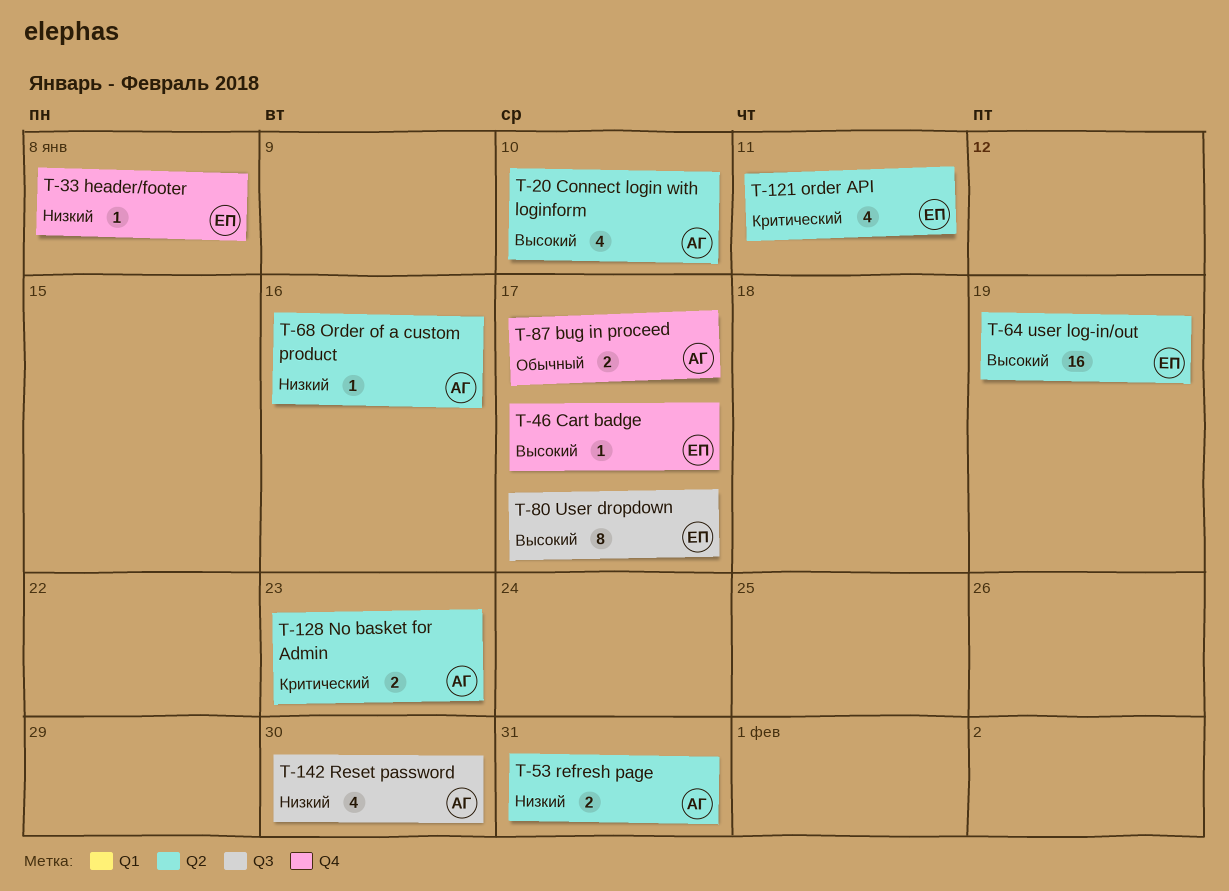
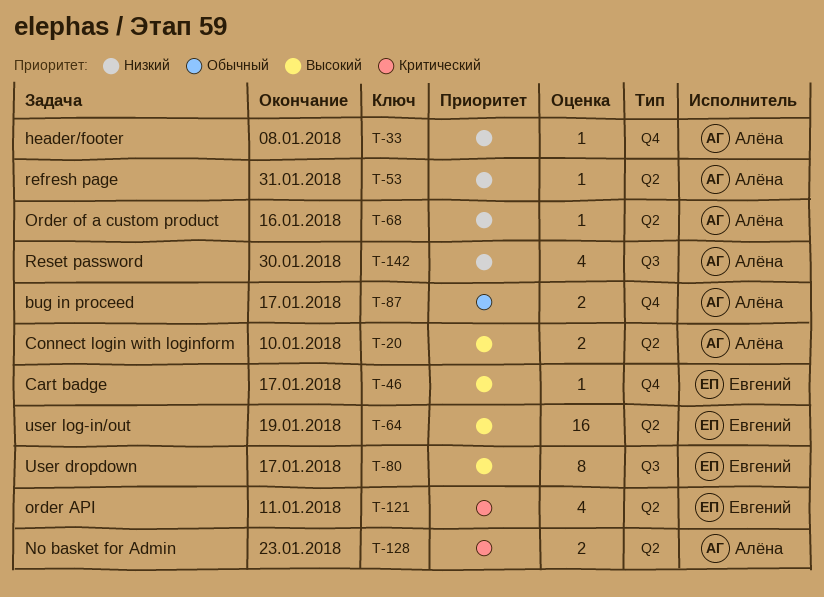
T-20, estimate: 4 -> 2
T-33, owner: Евгений -> Алёна
T-53, estimate: 2 -> 1

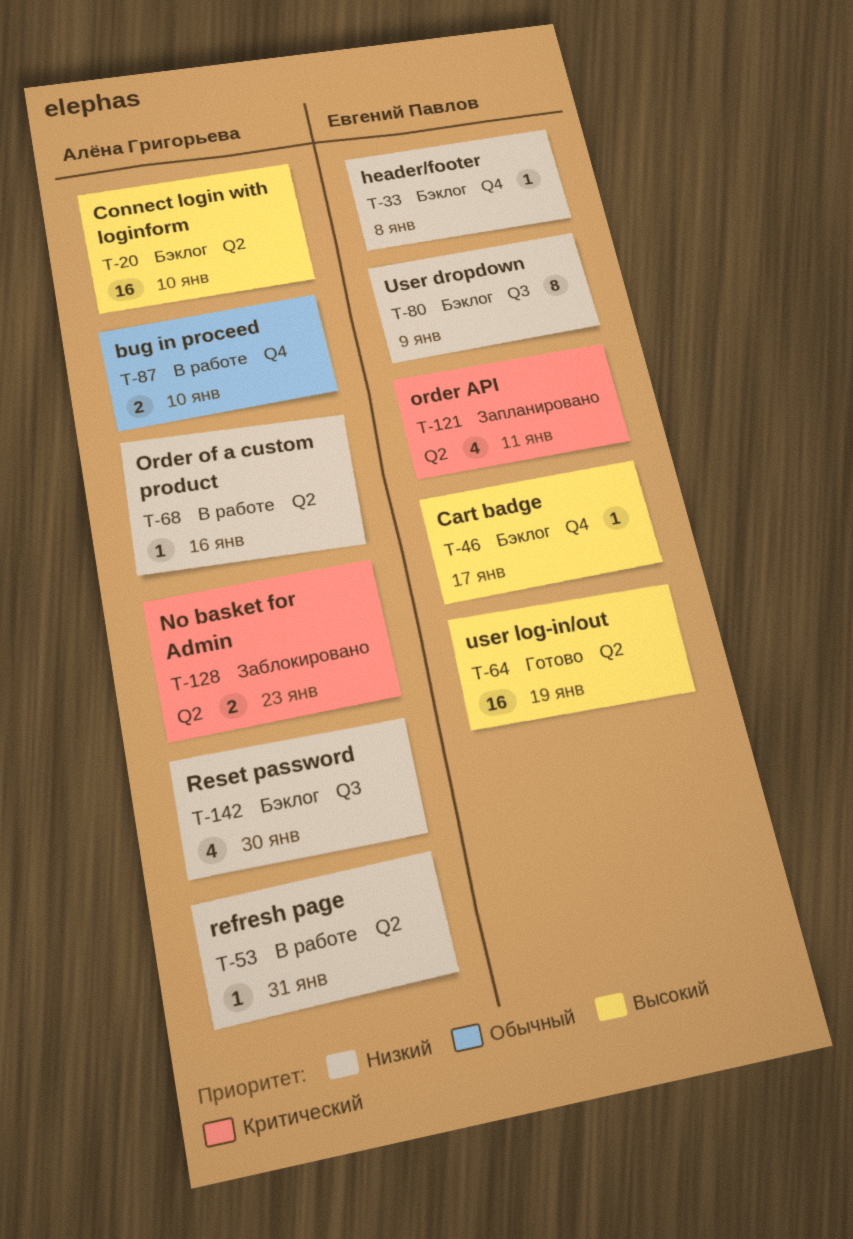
T-20, estimate: 2 -> 16
T-33, owner: Алёна Григорьева -> Евгений Павлов
T-80, priority: Высокий -> Низкий
T-80, due: Jan 17 -> Jan 9
T-87, due: Jan 17 -> Jan 10

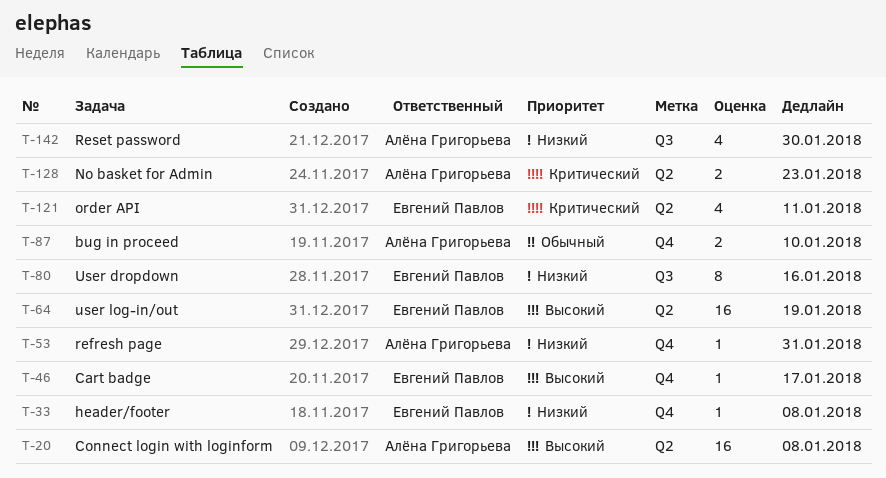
T-20, due: Jan 10 -> Jan 8
T-53, label: Q2 -> Q4
T-68: present -> none
T-80, due: Jan 9 -> Jan 16

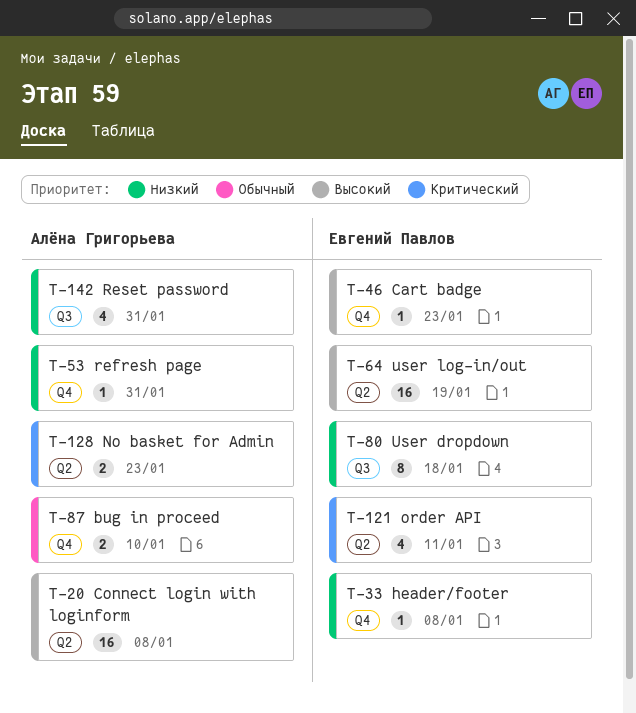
T-46, due: Jan 17 -> Jan 23
T-80, due: Jan 16 -> Jan 18
T-142, due: Jan 30 -> Jan 31

